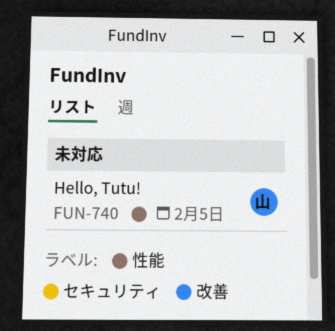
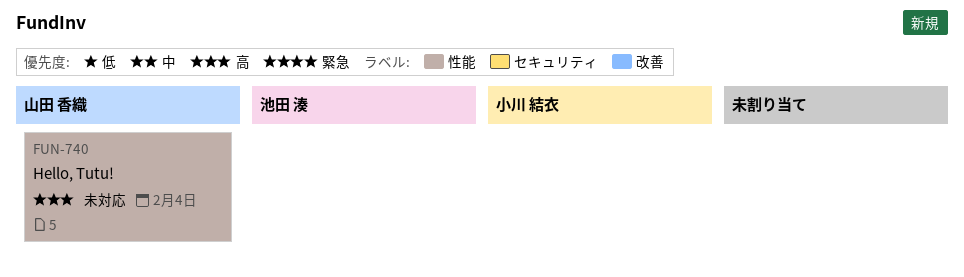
FUN-740, due: Feb 5 -> Feb 4

